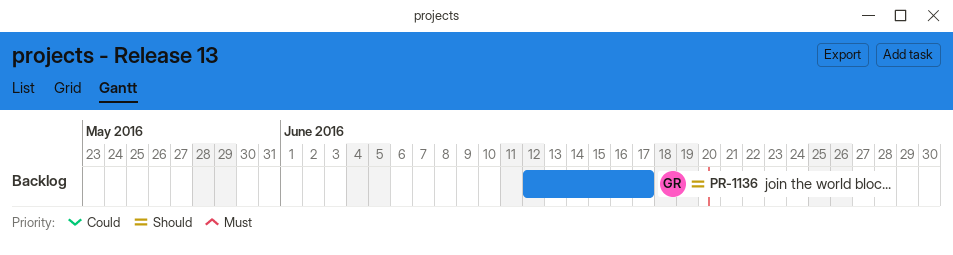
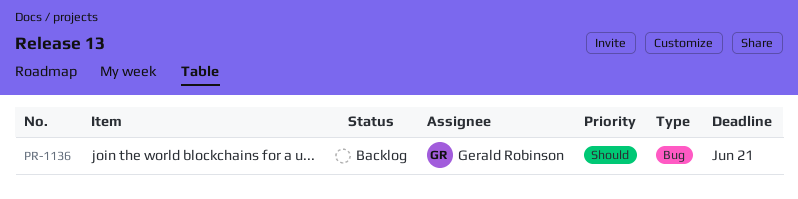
PR-1136, due: Jun 17 -> Jun 21

